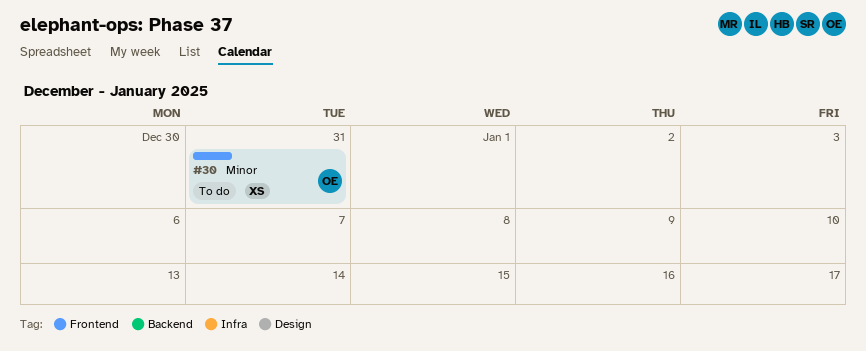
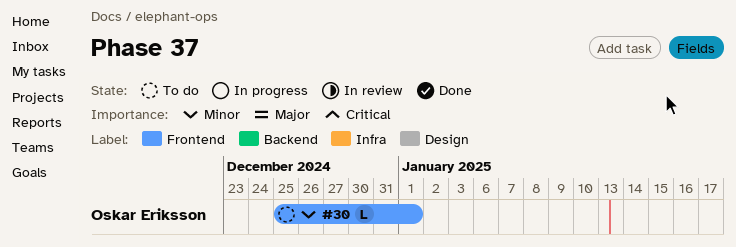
#30, estimate: XS -> L
#30, due: Dec 31 -> Jan 1

